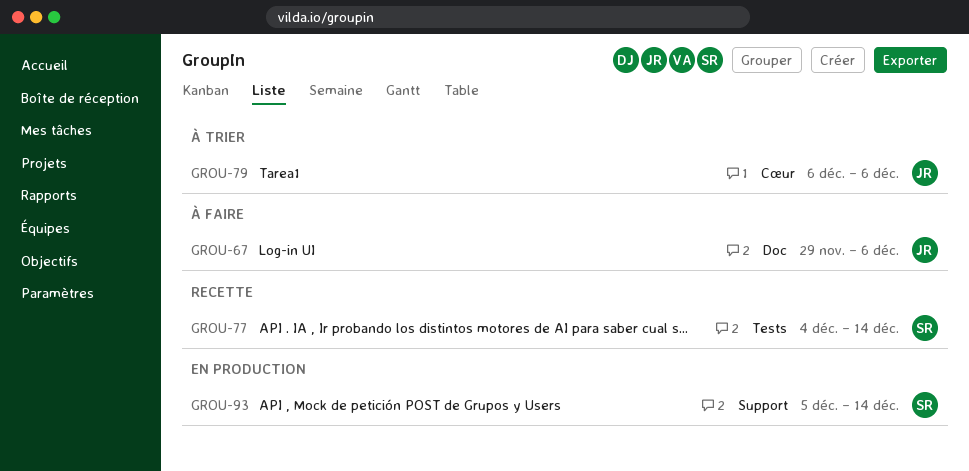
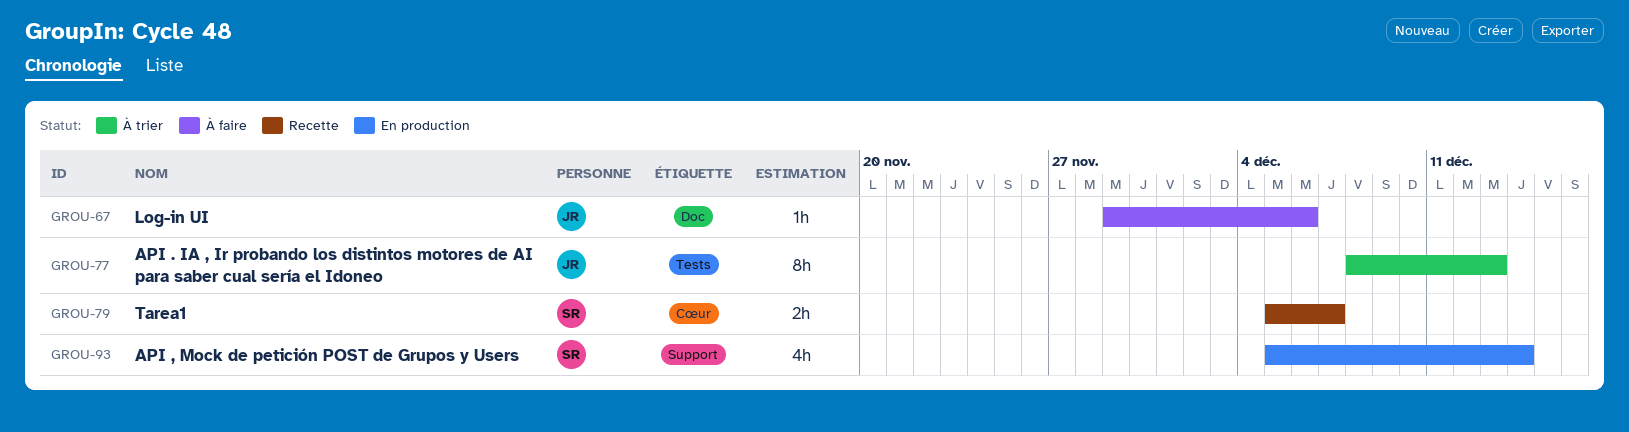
GROU-77, status: Recette -> À trier
GROU-77, owner: SR -> JR
GROU-77, start: Dec 4 -> Dec 8
GROU-77, due: Dec 14 -> Dec 13
GROU-79, status: À trier -> Recette
GROU-79, owner: JR -> SR
GROU-79, start: Dec 6 -> Dec 5
GROU-79, due: Dec 6 -> Dec 7

